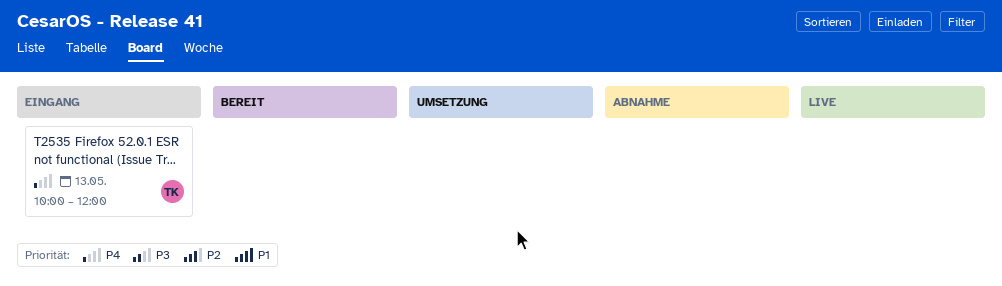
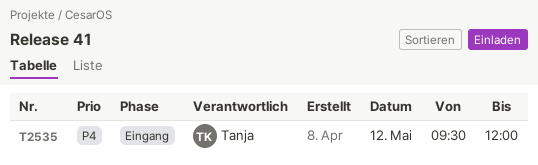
T2535, day: May 13 -> May 12
T2535, begins: 10:00 -> 09:30

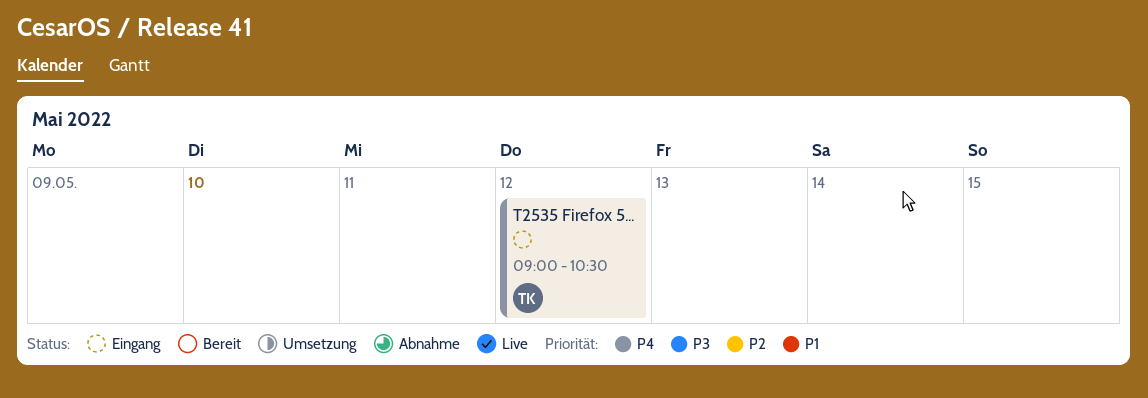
T2535, begins: 09:30 -> 09:00
T2535, ends: 12:00 -> 10:30

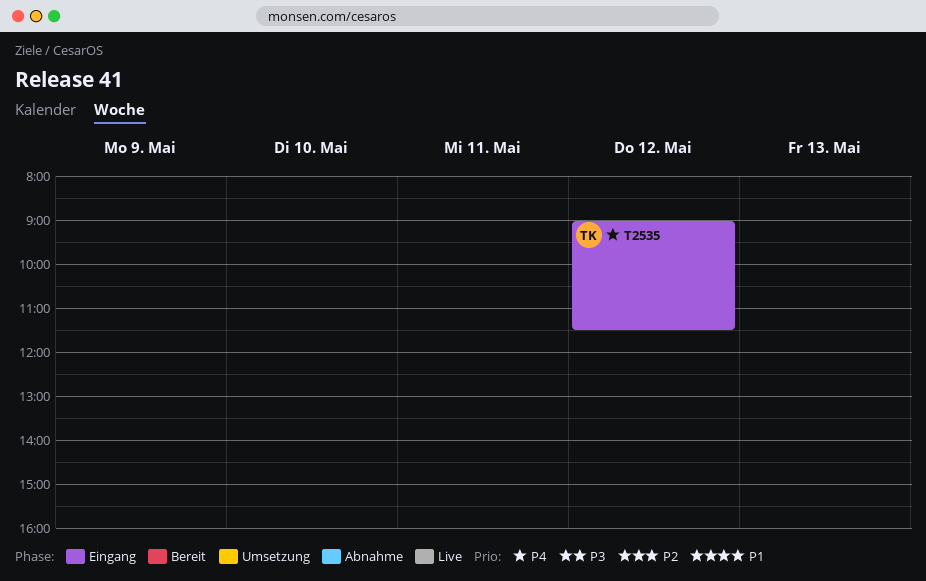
T2535, ends: 10:30 -> 11:30

